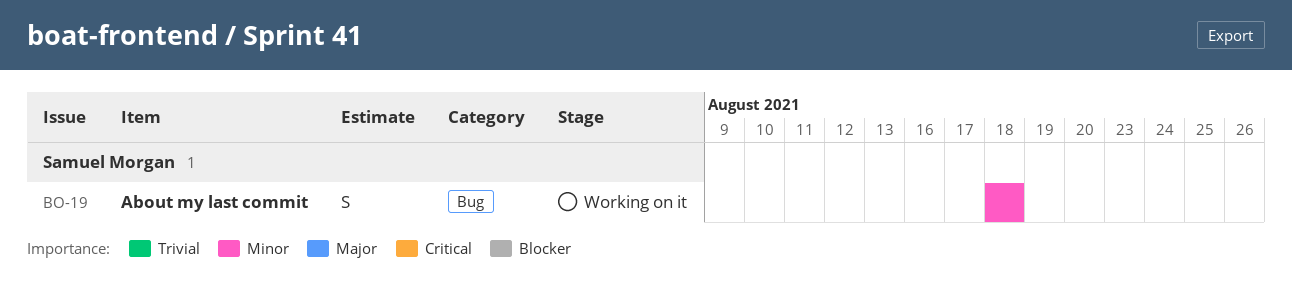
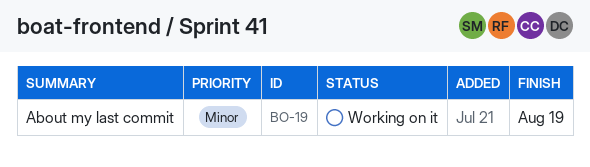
BO-19, due: Aug 18 -> Aug 19

